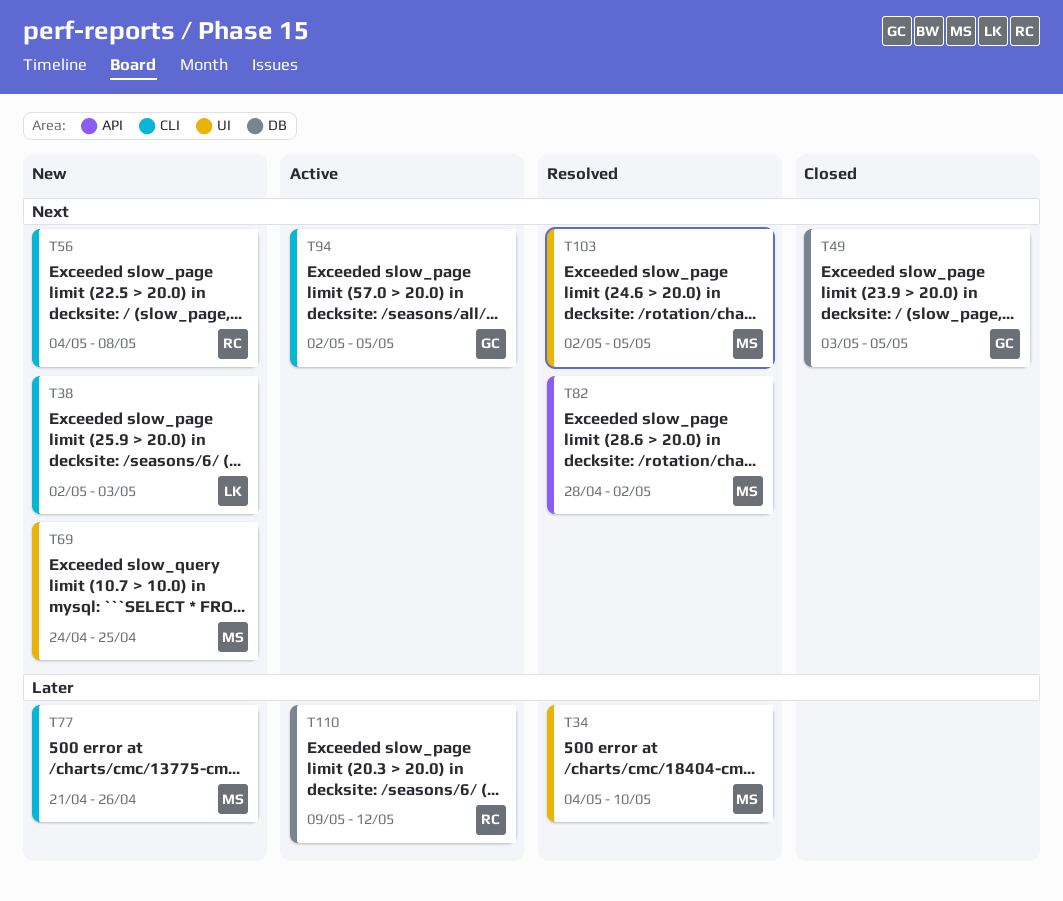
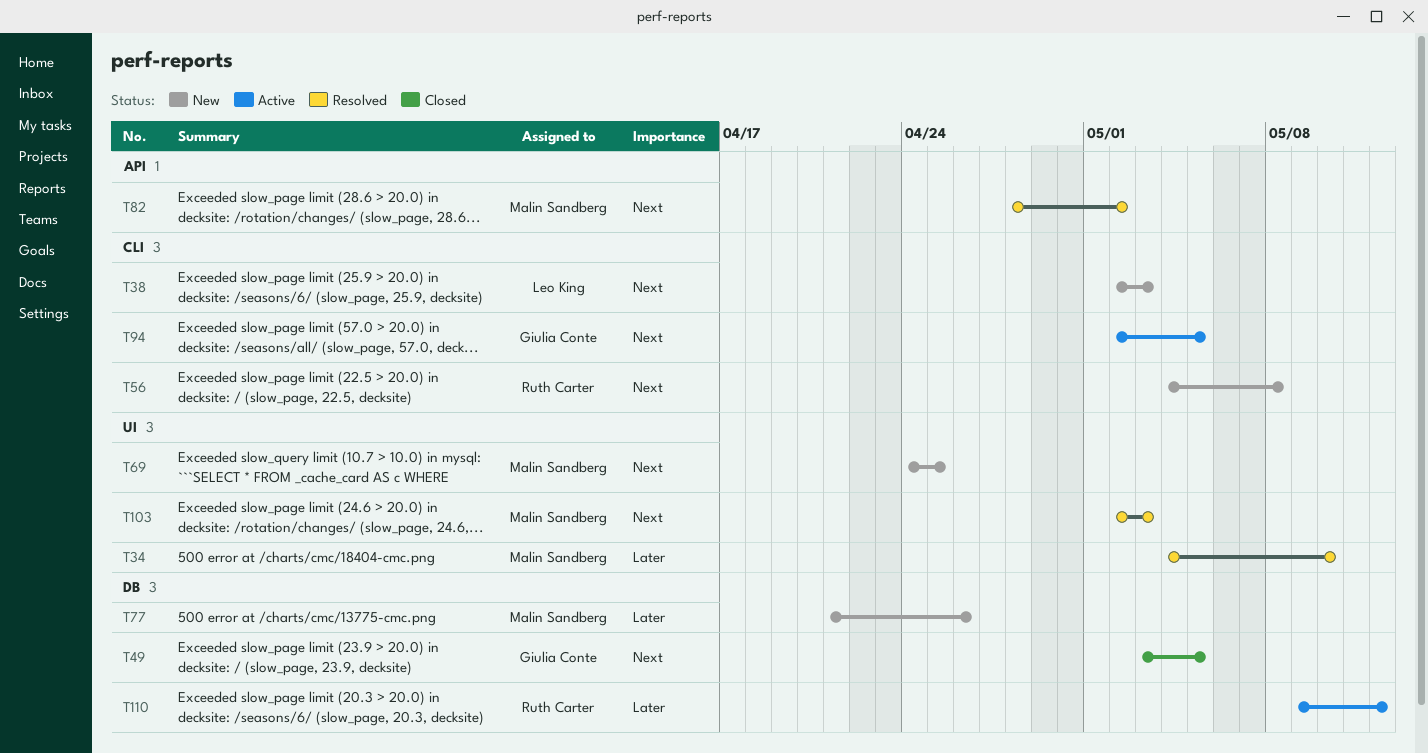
T77, label: CLI -> DB
T103, due: May 5 -> May 3

